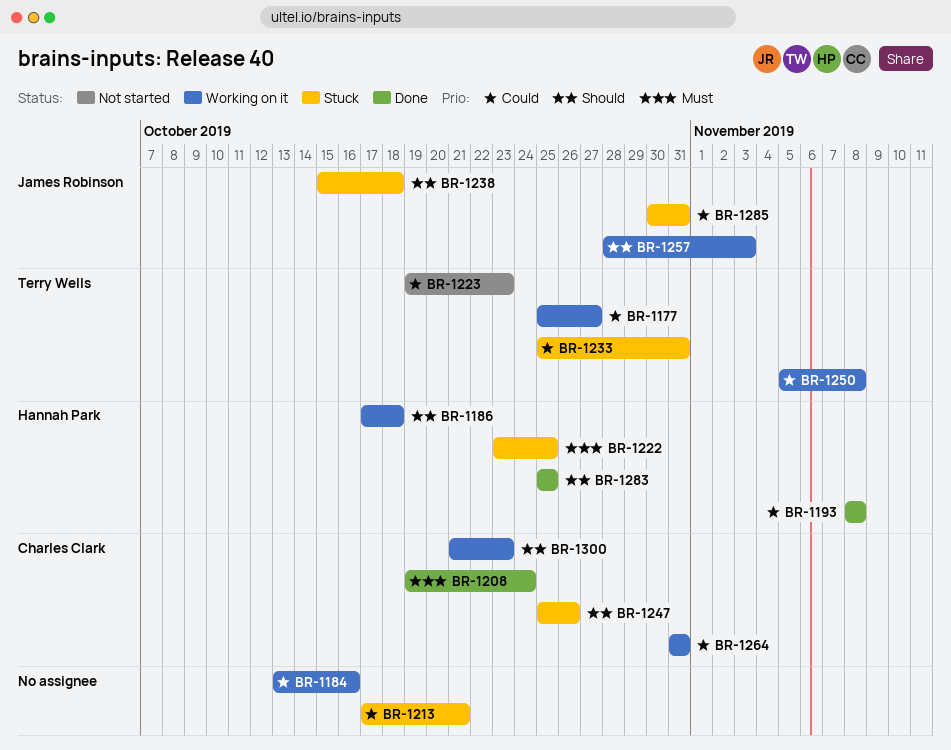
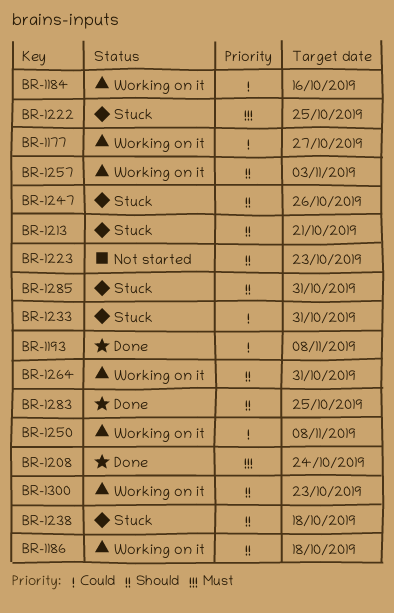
BR-1213, priority: Could -> Should
BR-1223, priority: Could -> Should
BR-1264, priority: Could -> Should
BR-1285, priority: Could -> Should

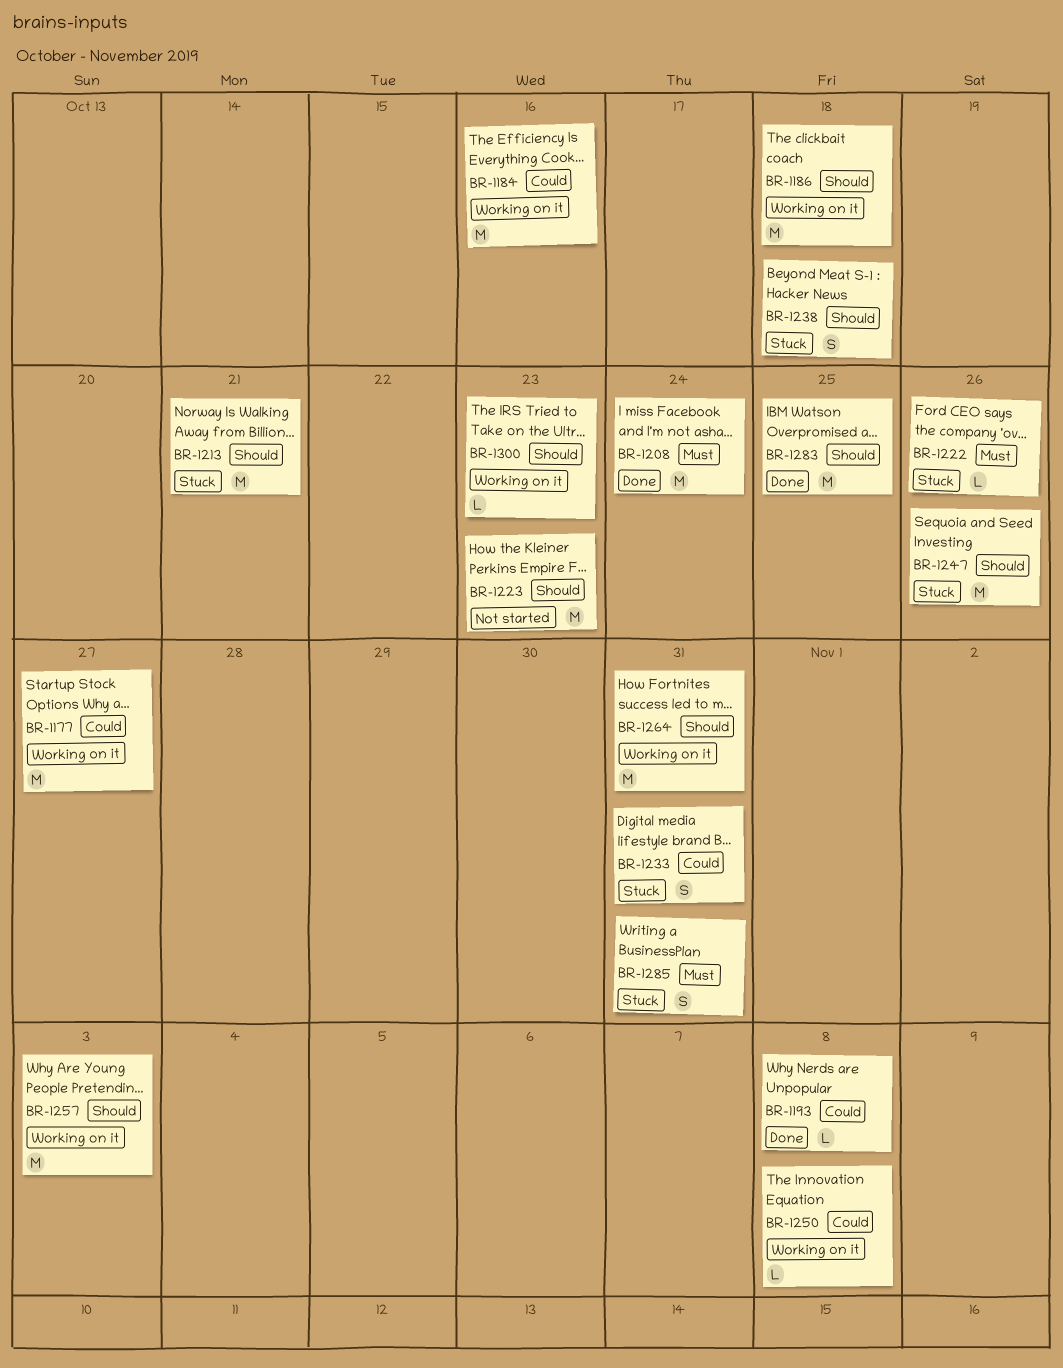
BR-1222, due: Oct 25 -> Oct 26
BR-1285, priority: Should -> Must

